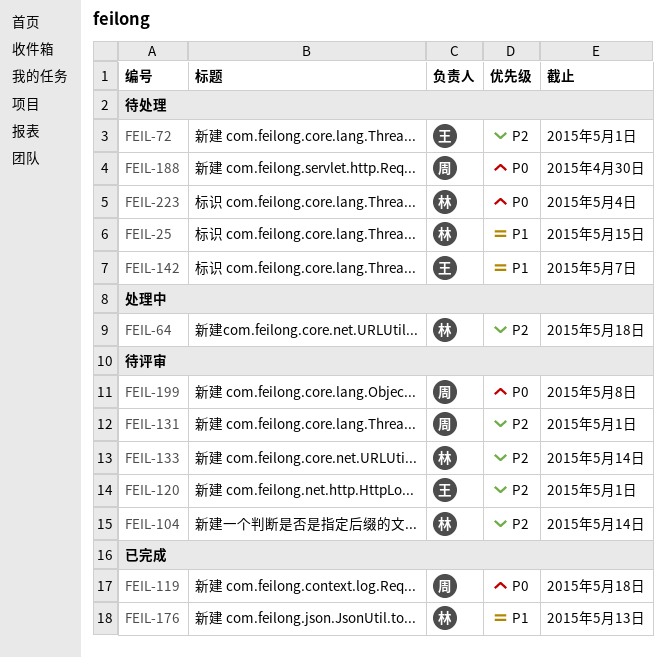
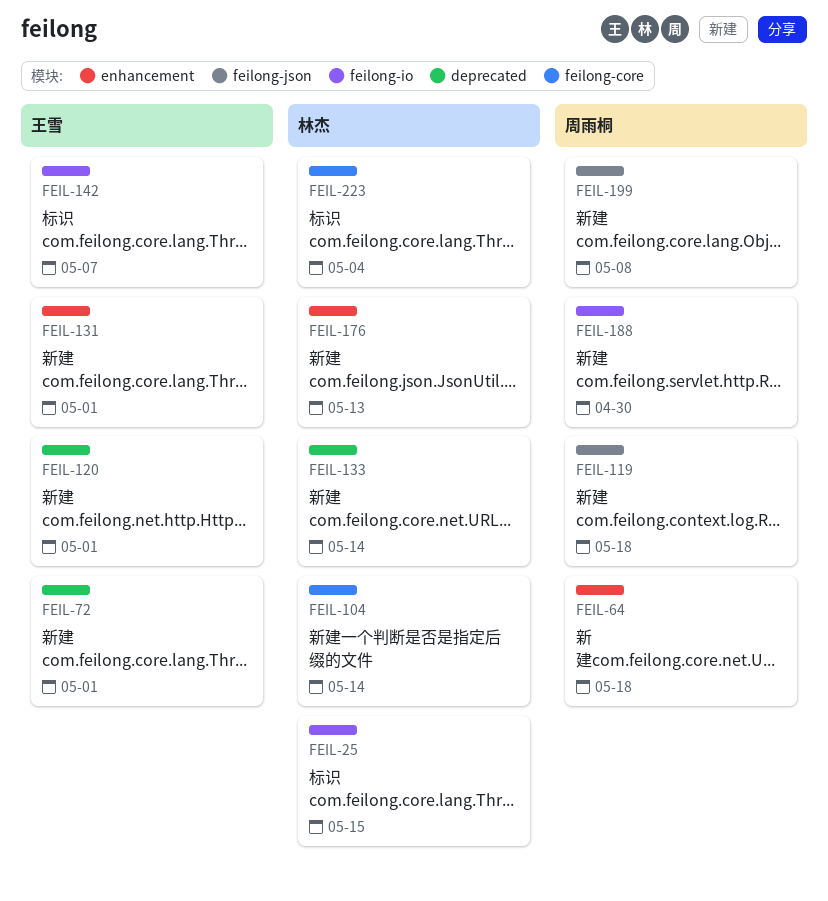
FEIL-64, owner: 林杰 -> 周雨桐
FEIL-131, owner: 周雨桐 -> 王雪

